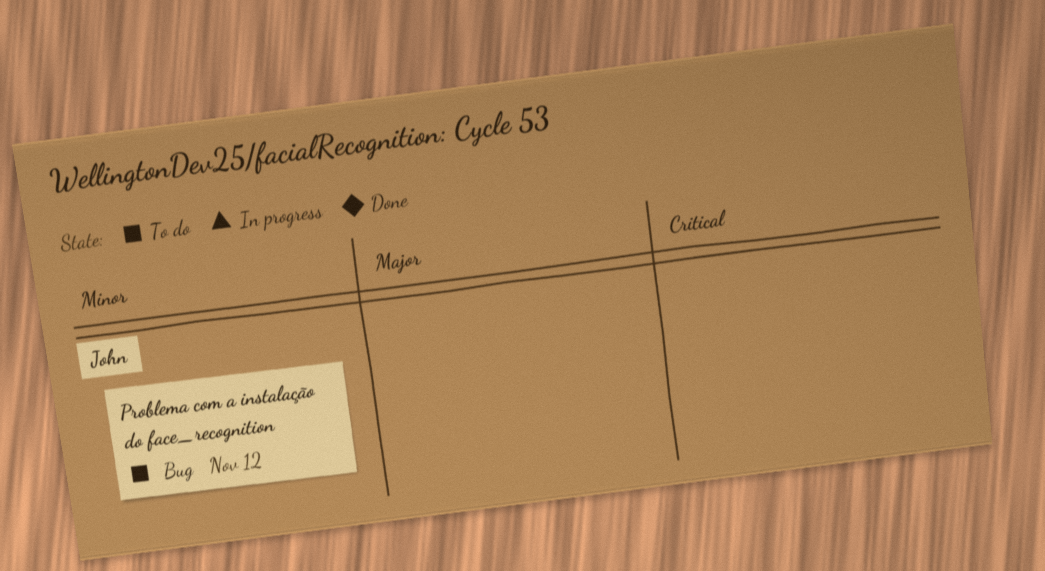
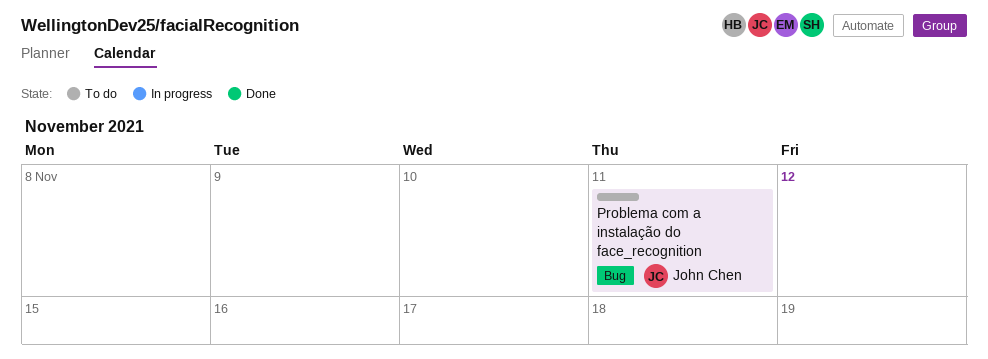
Problema com a instalação do face_recognition, due: Nov 12 -> Nov 11

